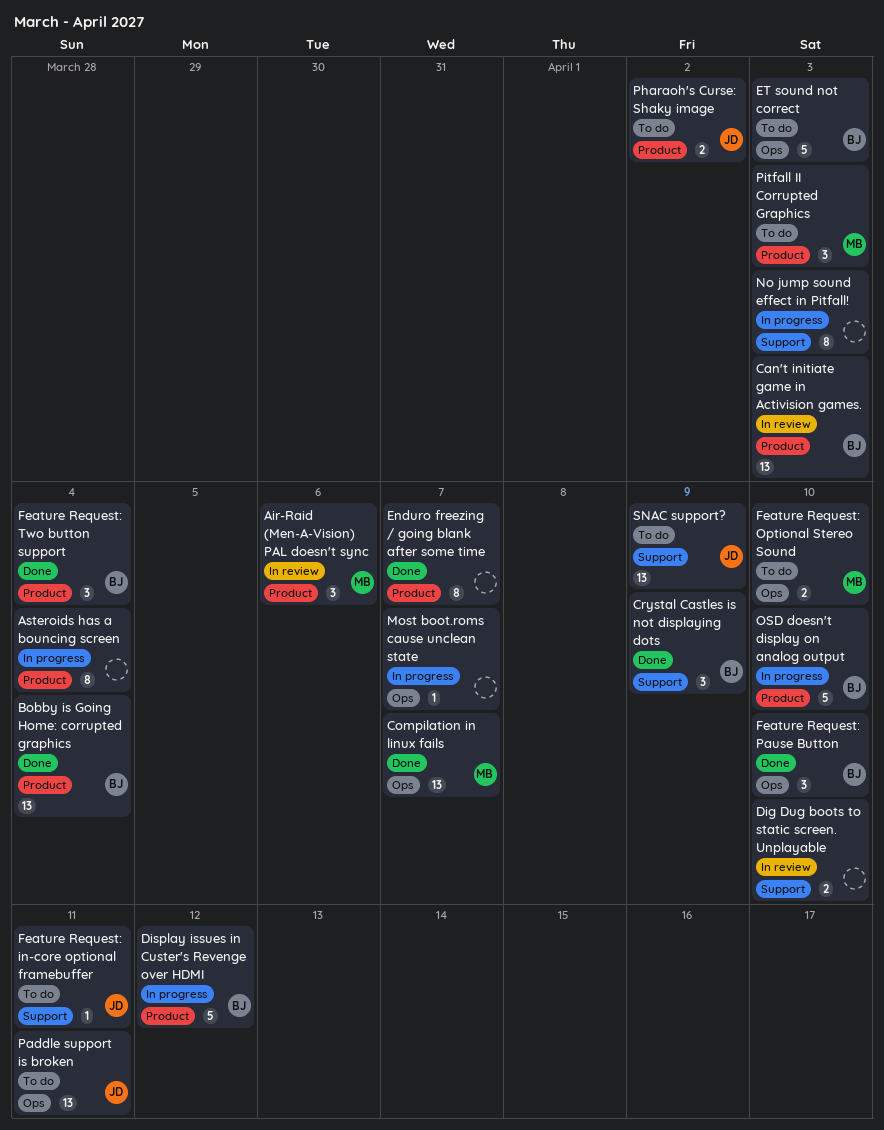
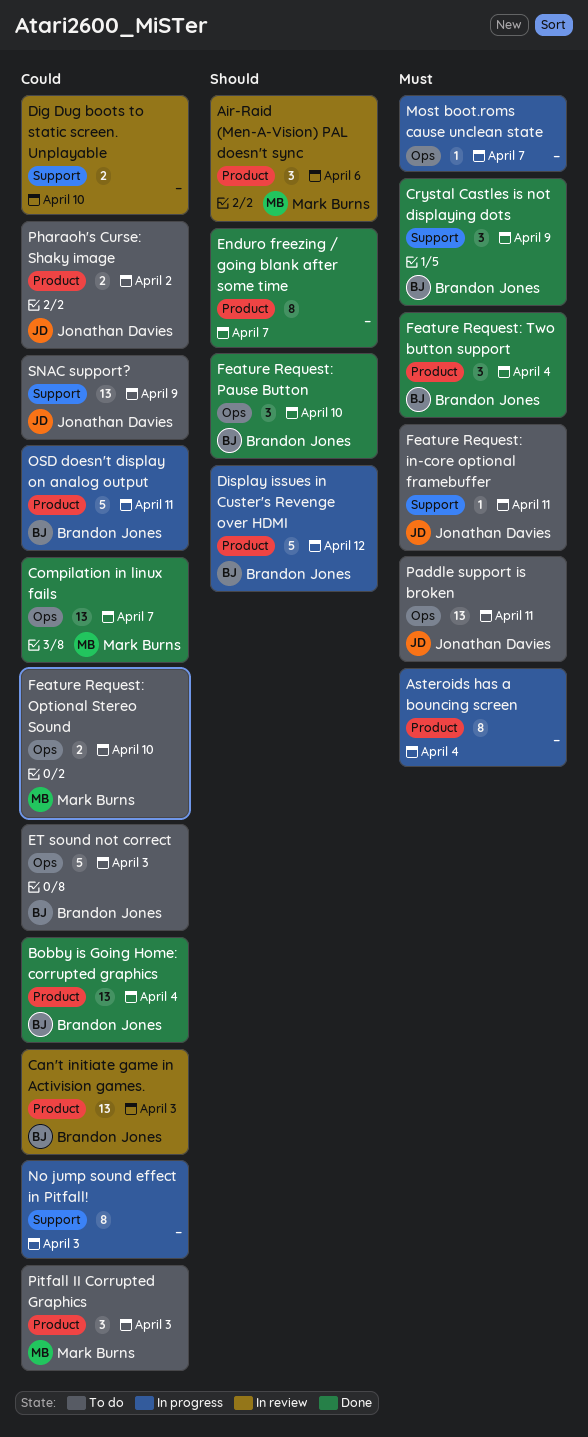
OSD doesn't display on analog output, due: Apr 10 -> Apr 11

